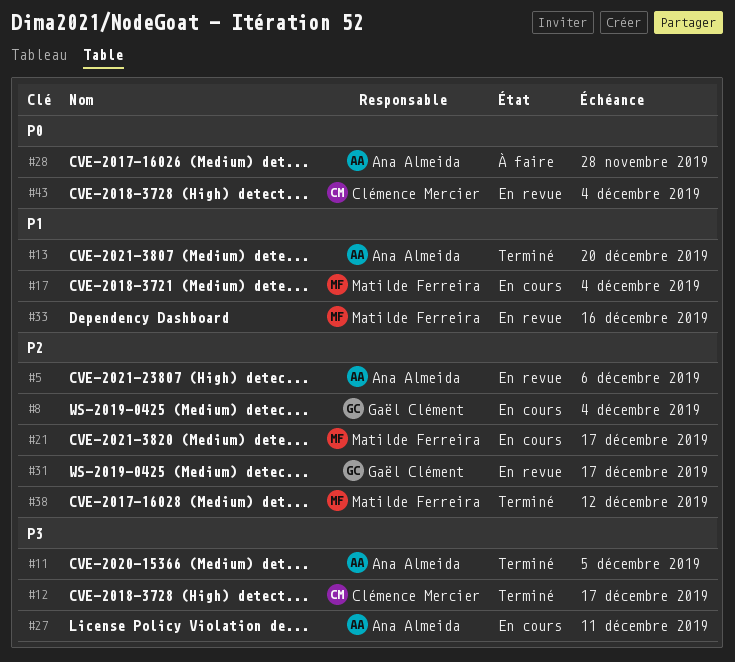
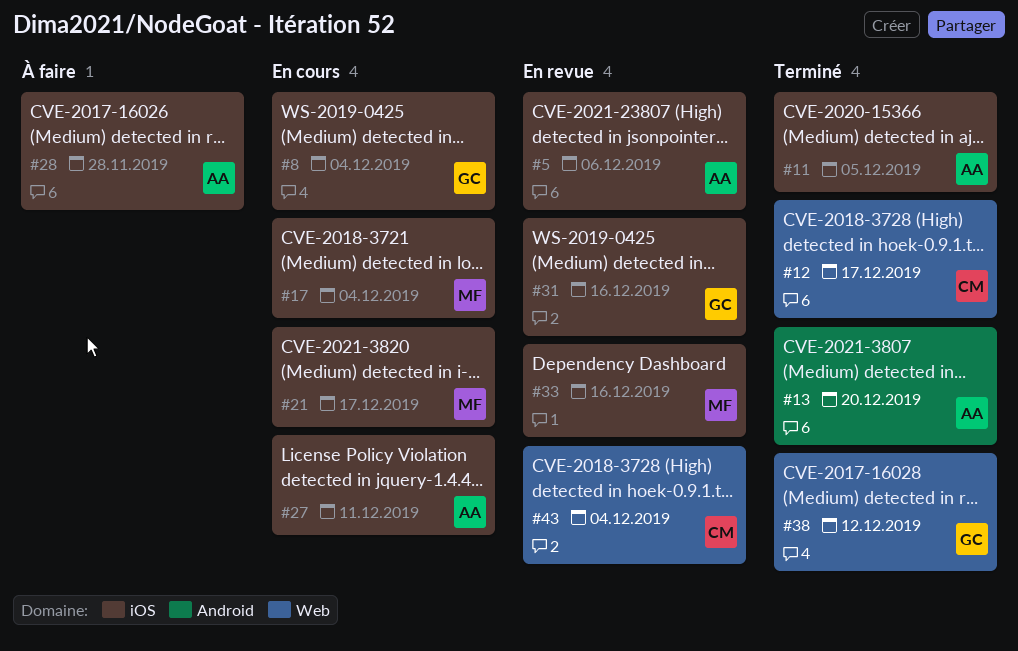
#31, due: Dec 17 -> Dec 16
#38, owner: Matilde Ferreira -> Gaël Clément

